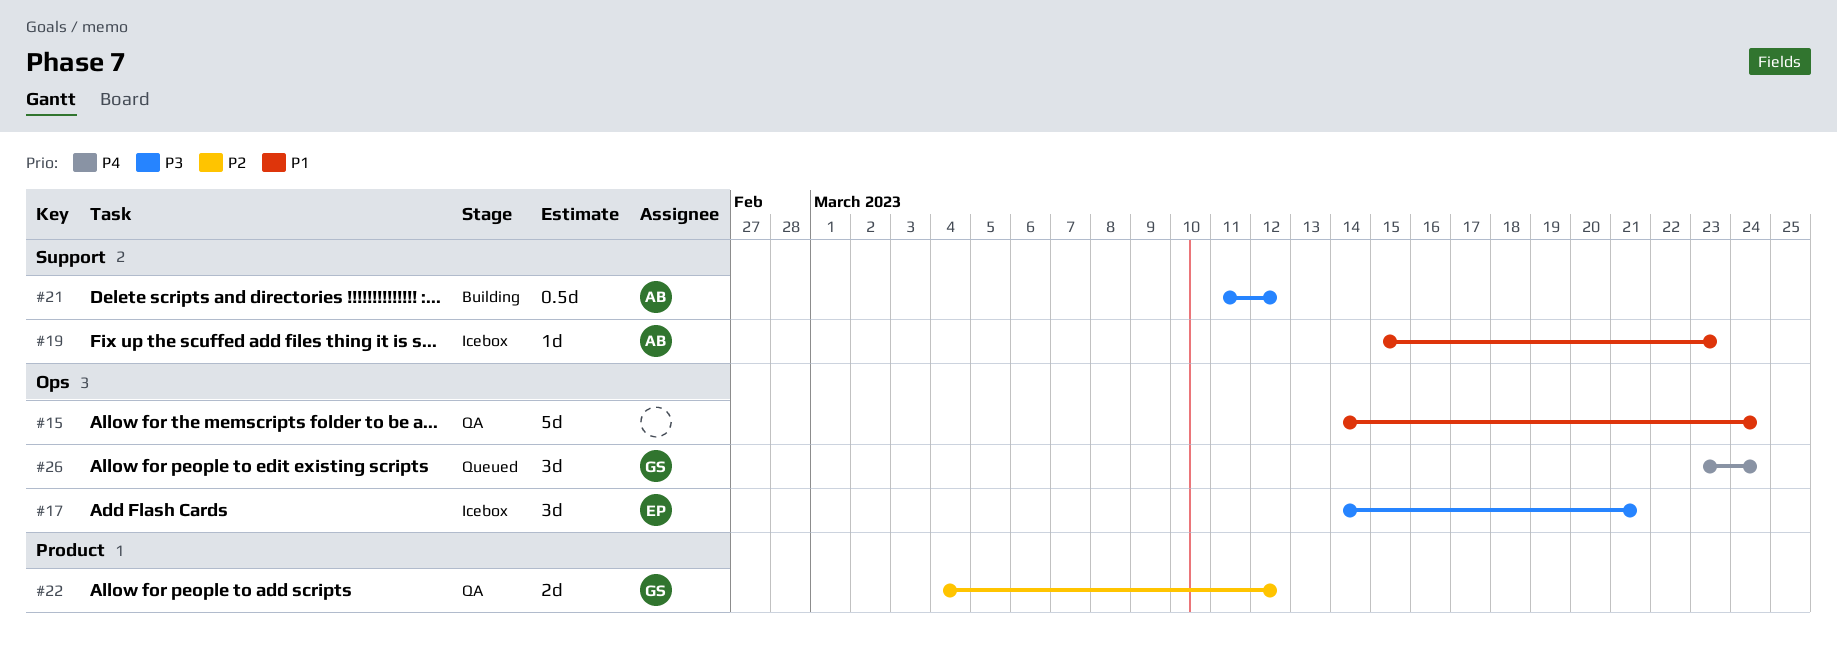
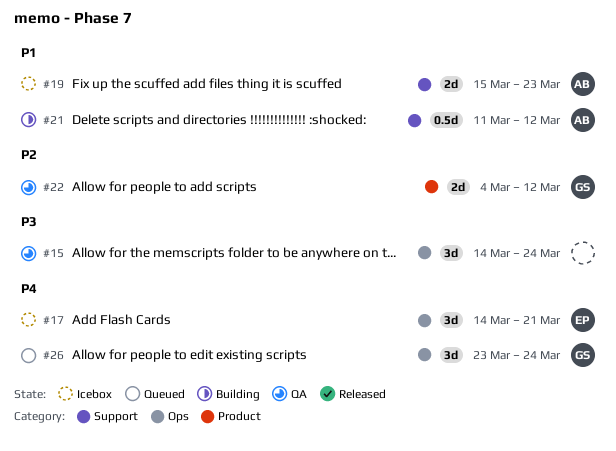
#15, priority: P1 -> P3
#15, estimate: 5d -> 3d
#17, priority: P3 -> P4
#19, estimate: 1d -> 2d
#21, priority: P3 -> P1

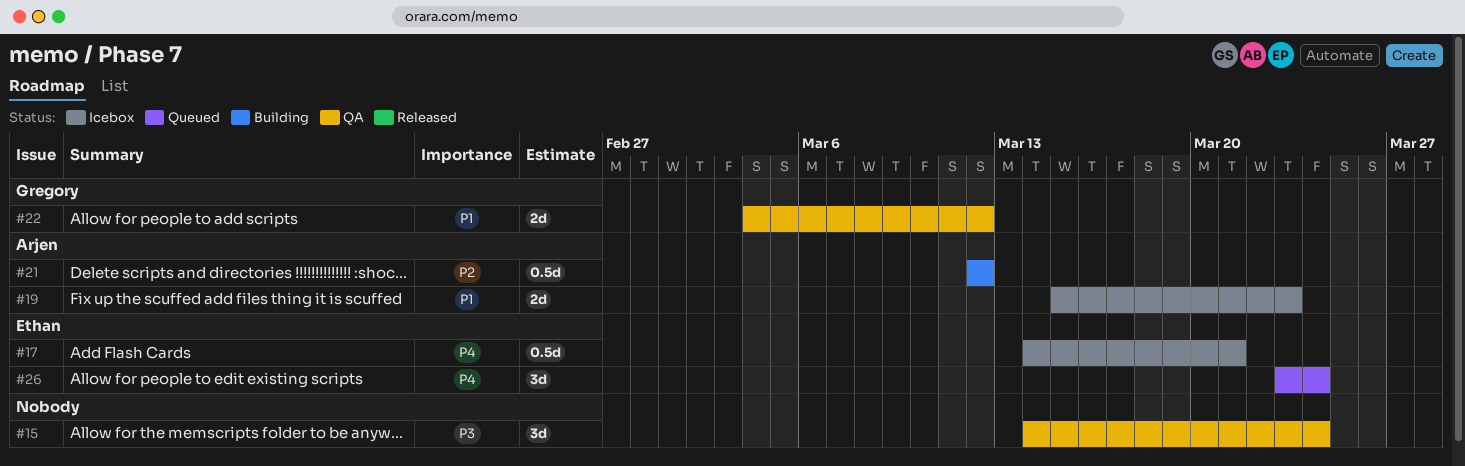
#17, estimate: 3d -> 0.5d
#21, priority: P1 -> P2
#21, start: Mar 11 -> Mar 12
#22, priority: P2 -> P1
#26, owner: Gregory -> Ethan

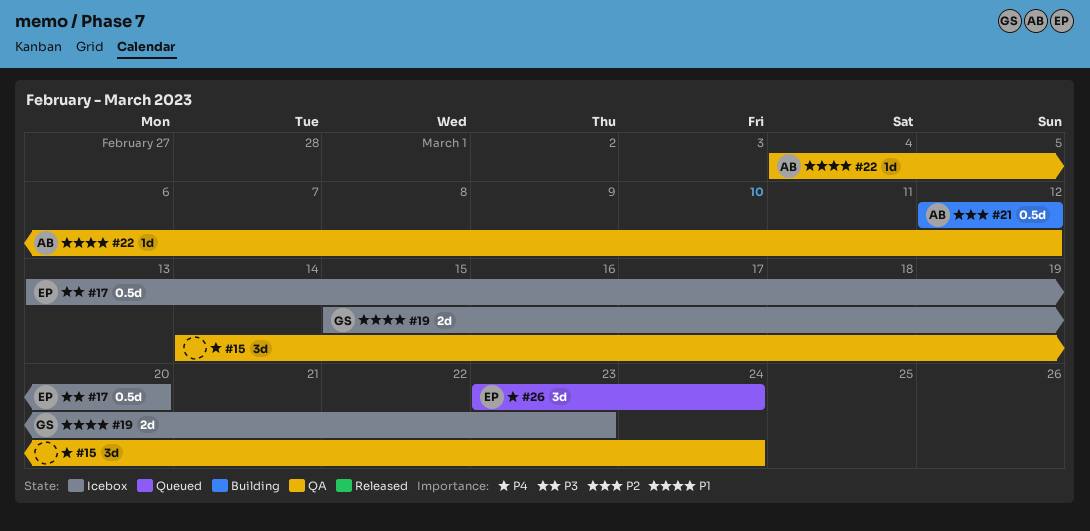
#15, priority: P3 -> P4
#17, priority: P4 -> P3
#17, start: Mar 14 -> Mar 13
#17, due: Mar 21 -> Mar 20
#19, owner: Arjen -> Gregory
#22, owner: Gregory -> Arjen
#22, estimate: 2d -> 1d

